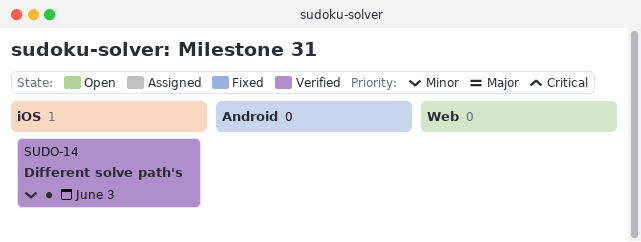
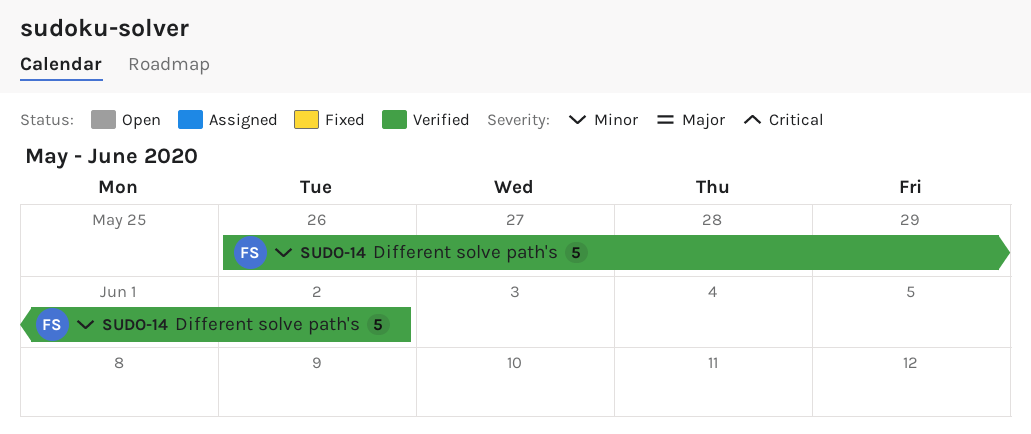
SUDO-14, estimate: 1 -> 5
SUDO-14, due: Jun 3 -> Jun 2

